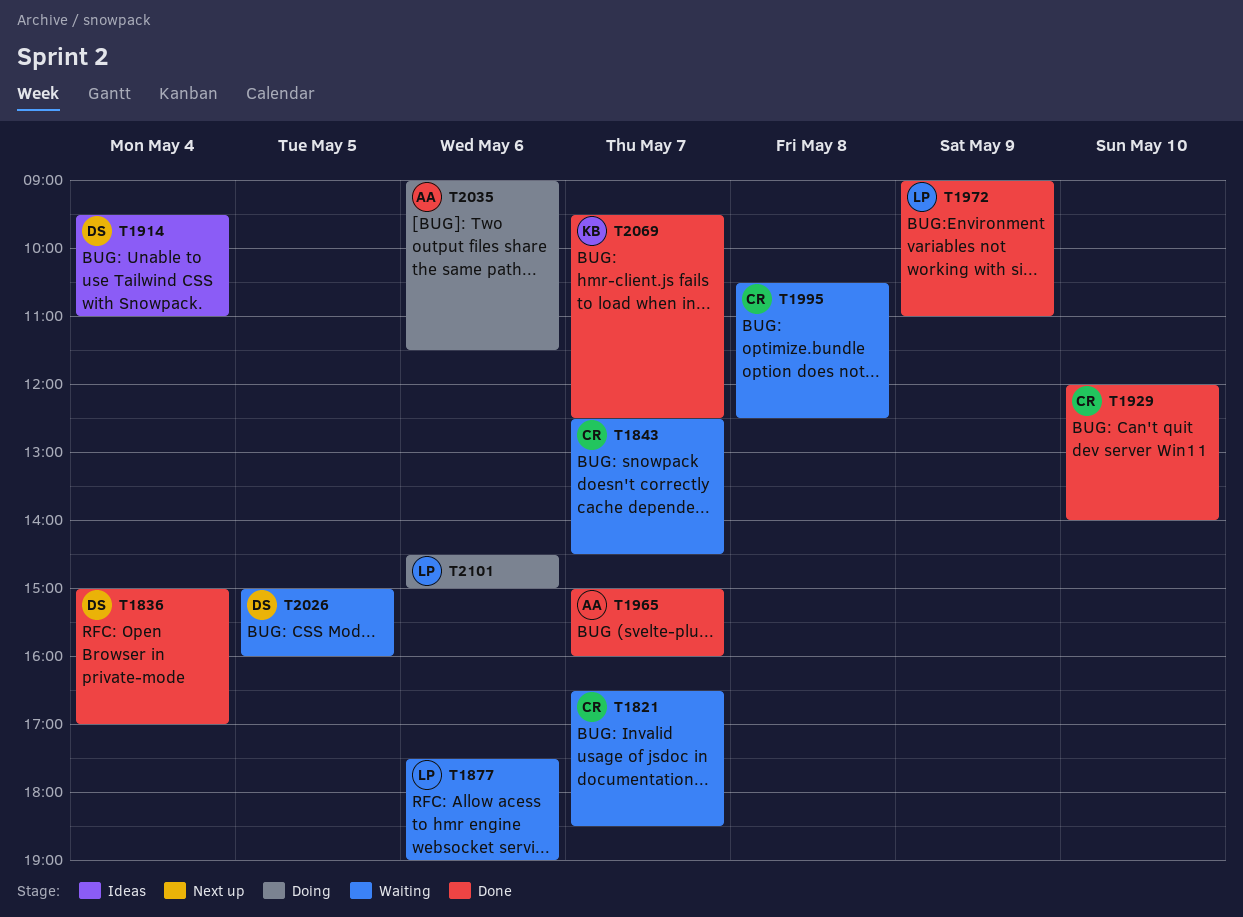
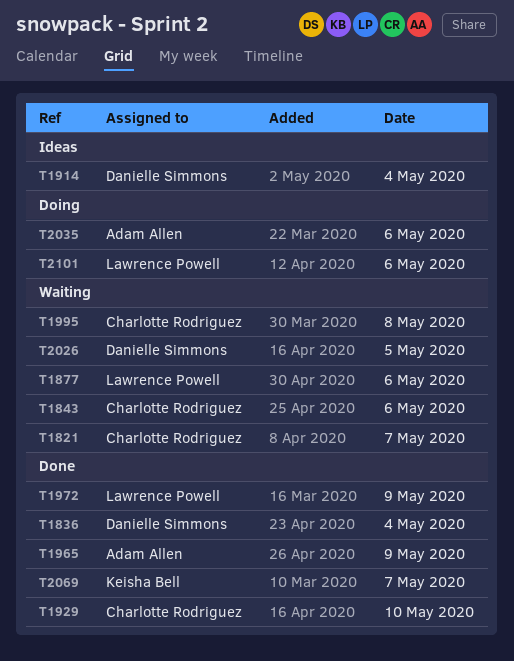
T1843, day: May 7 -> May 6
T1965, day: May 7 -> May 9

